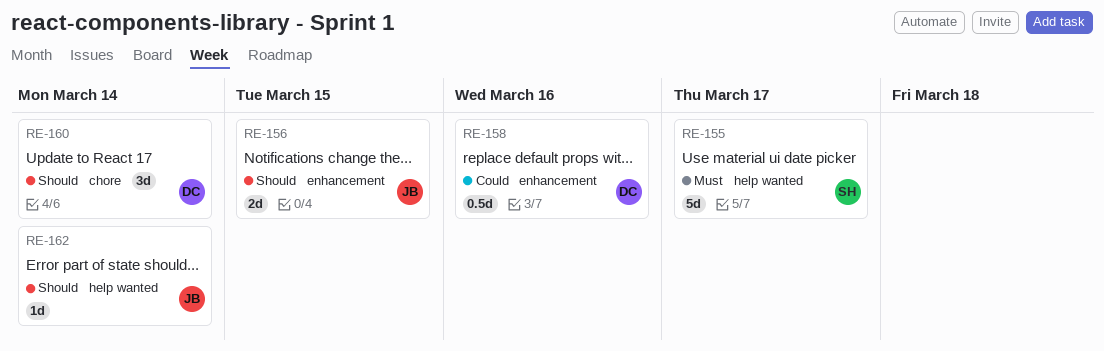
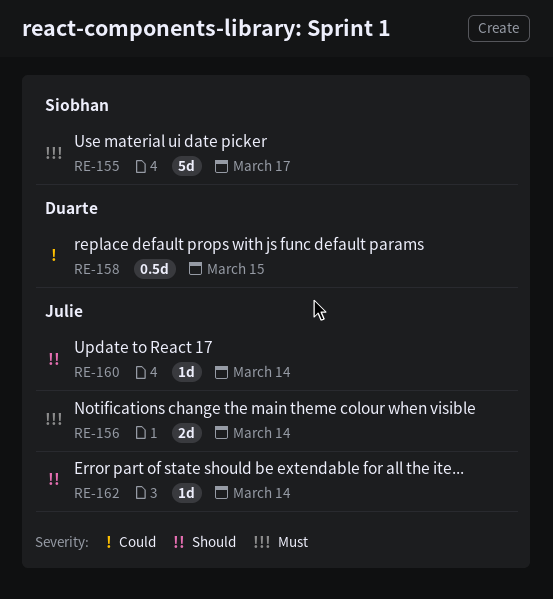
RE-156, priority: Should -> Must
RE-156, due: Mar 15 -> Mar 14
RE-158, due: Mar 16 -> Mar 15
RE-160, owner: Duarte -> Julie
RE-160, estimate: 3d -> 1d

